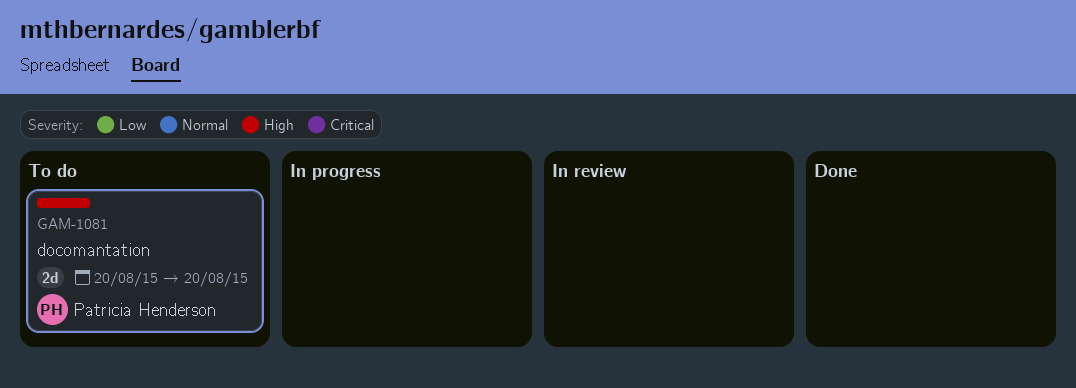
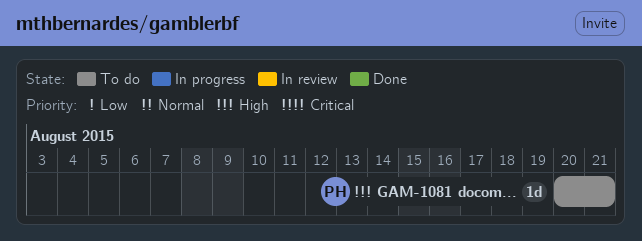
GAM-1081, estimate: 2d -> 1d
GAM-1081, due: Aug 20 -> Aug 21

